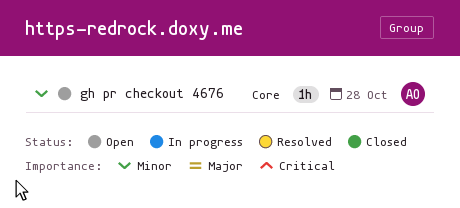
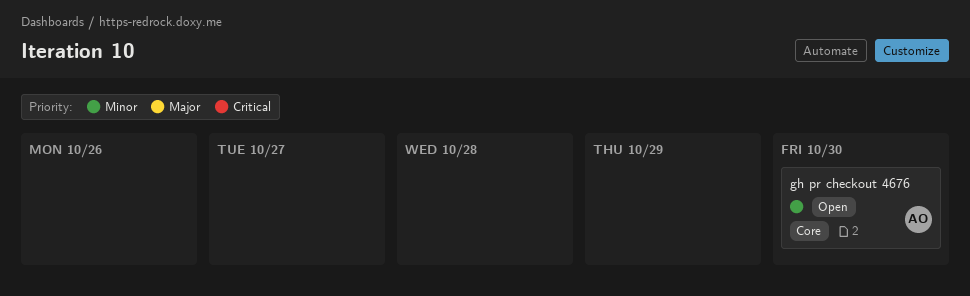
gh pr checkout 4676, due: Oct 28 -> Oct 30

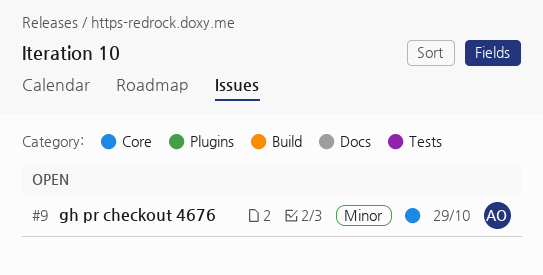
gh pr checkout 4676, due: Oct 30 -> Oct 29

